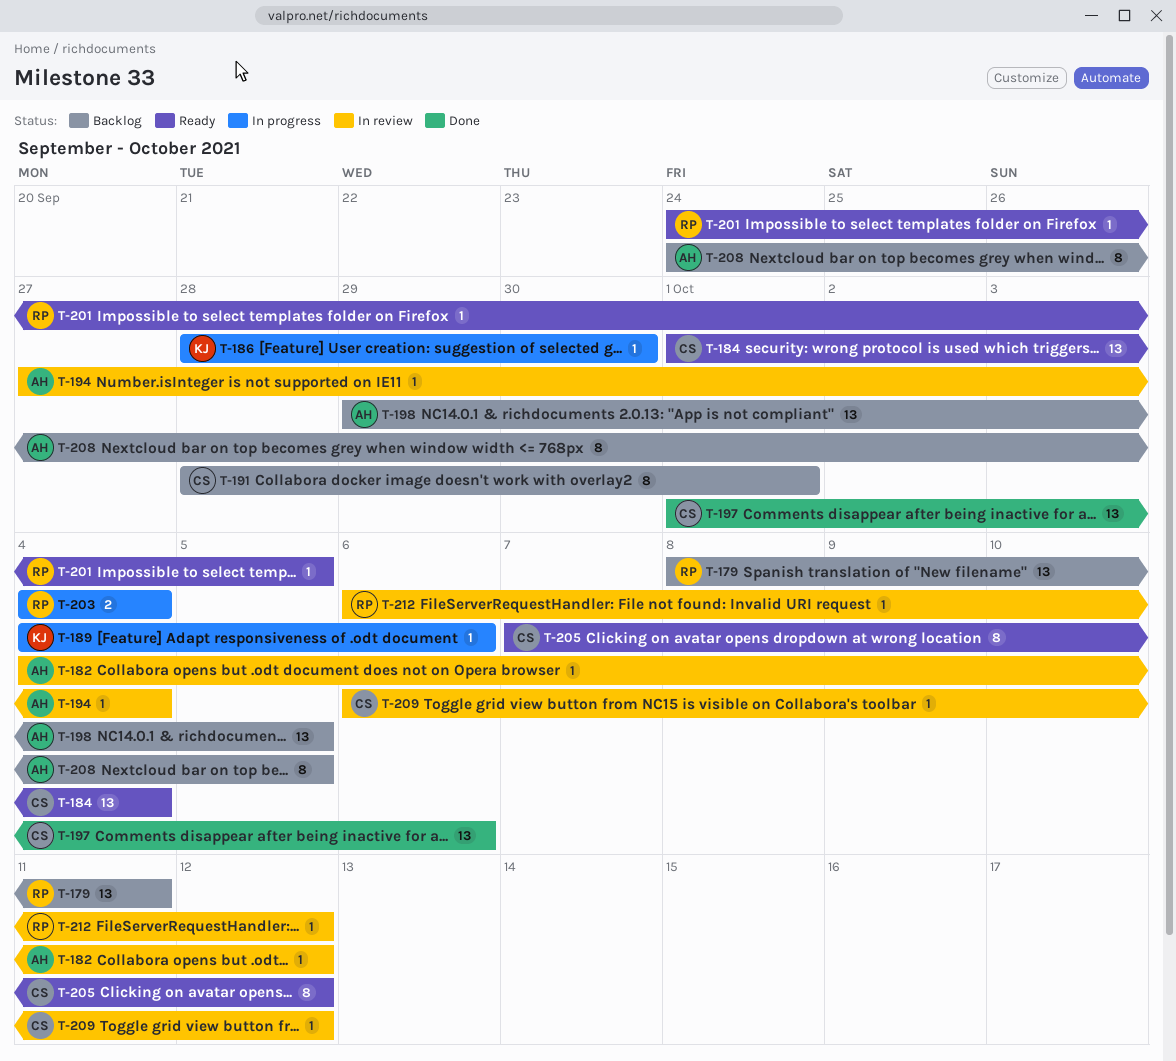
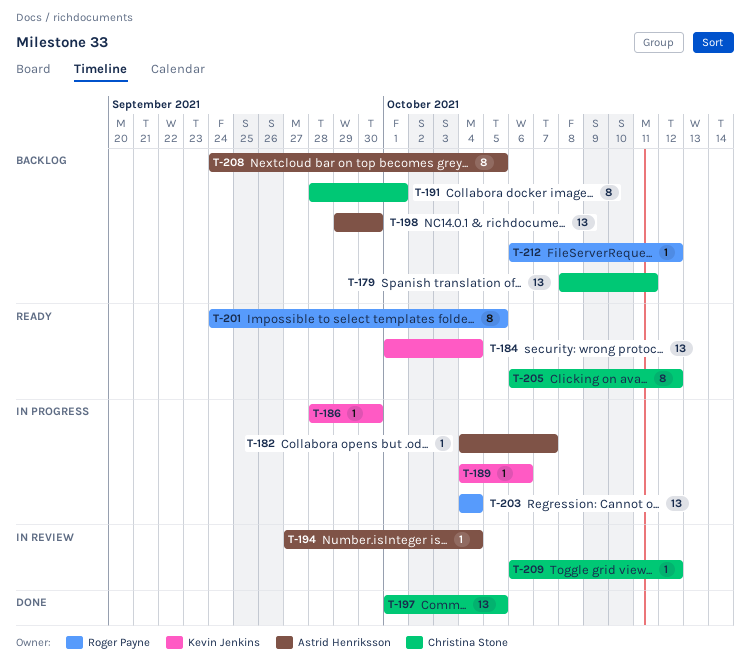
T-179, owner: Roger Payne -> Christina Stone
T-182, status: In review -> In progress
T-182, due: Oct 12 -> Oct 7
T-184, owner: Christina Stone -> Kevin Jenkins
T-197, due: Oct 6 -> Oct 5
T-198, due: Oct 5 -> Sep 30
T-201, estimate: 1 -> 8
T-203, estimate: 2 -> 13
T-205, start: Oct 7 -> Oct 6
T-212, status: In review -> Backlog

